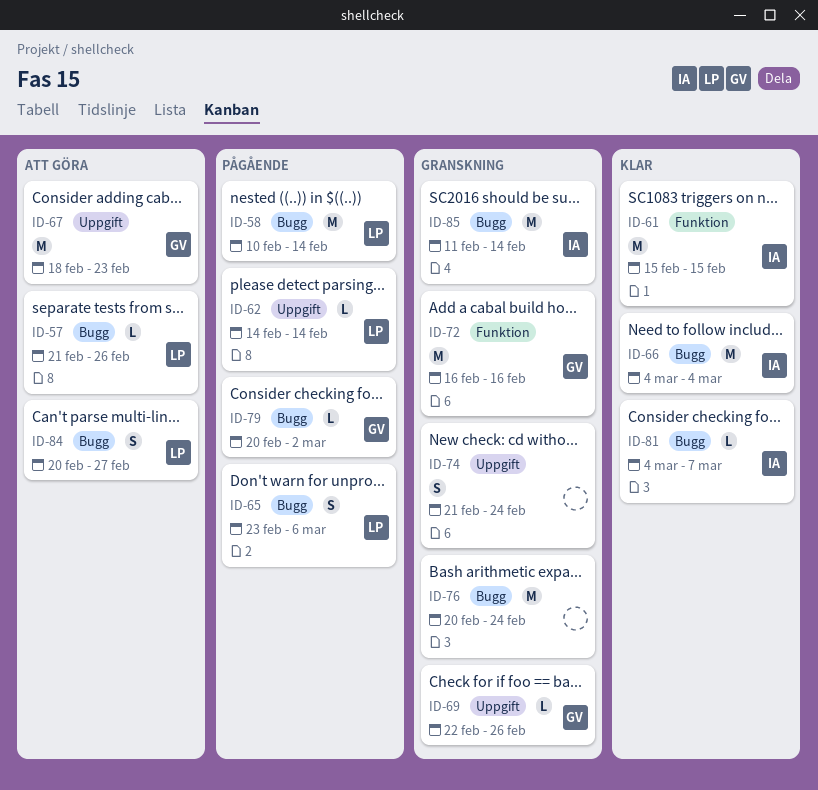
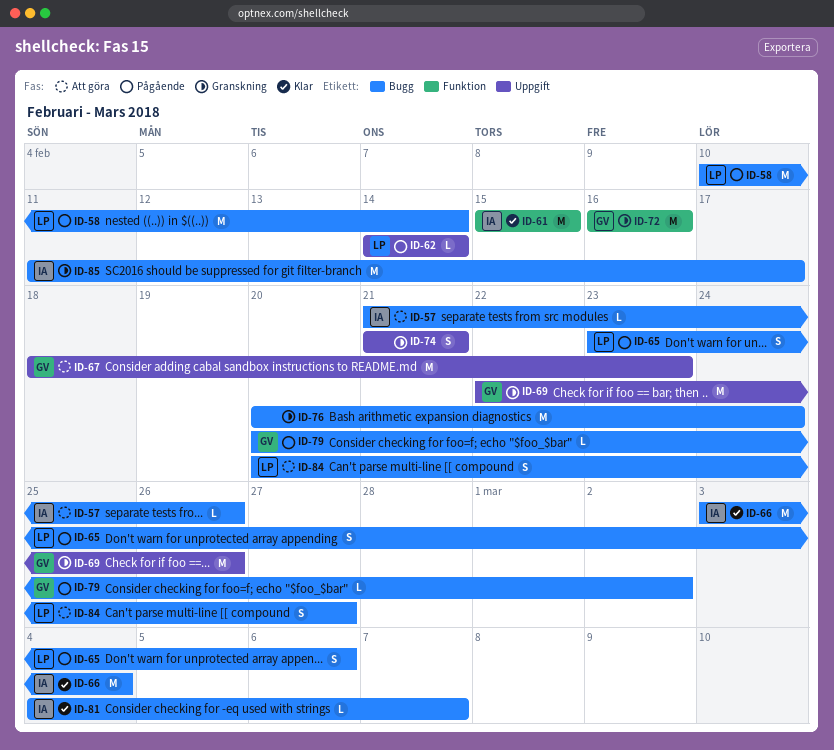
ID-57, owner: LP -> IA
ID-66, start: Mar 4 -> Mar 3
ID-69, estimate: L -> M
ID-74, due: Feb 24 -> Feb 21
ID-85, due: Feb 14 -> Feb 17

